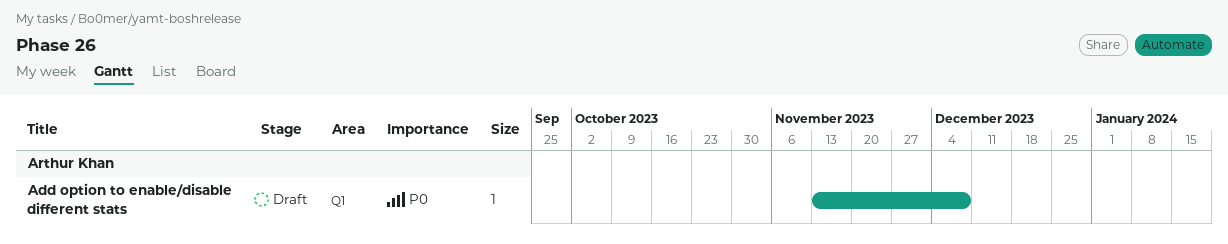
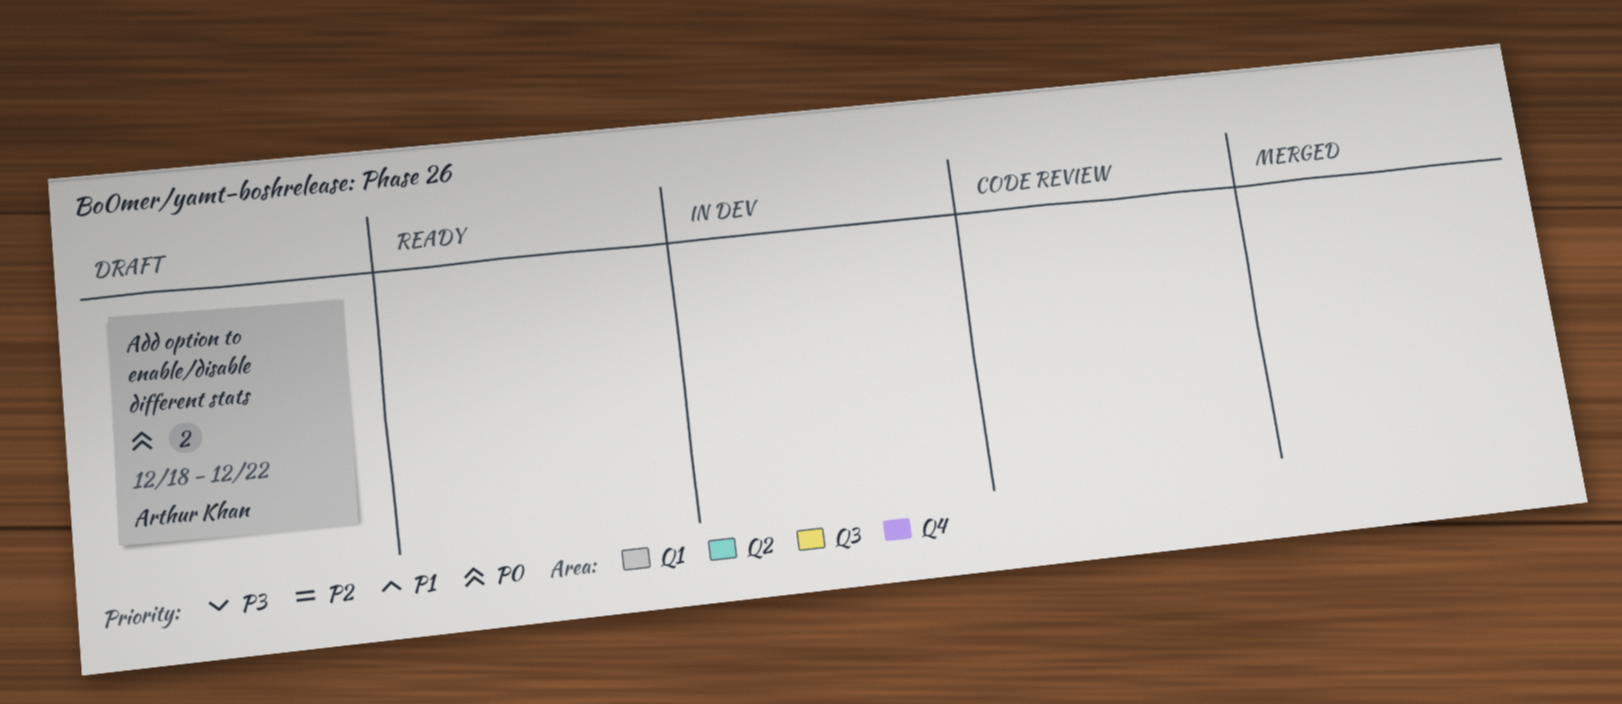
Add option to enable/disable different stats, estimate: 1 -> 2
Add option to enable/disable different stats, start: Nov 13 -> Dec 18
Add option to enable/disable different stats, due: Dec 8 -> Dec 22

